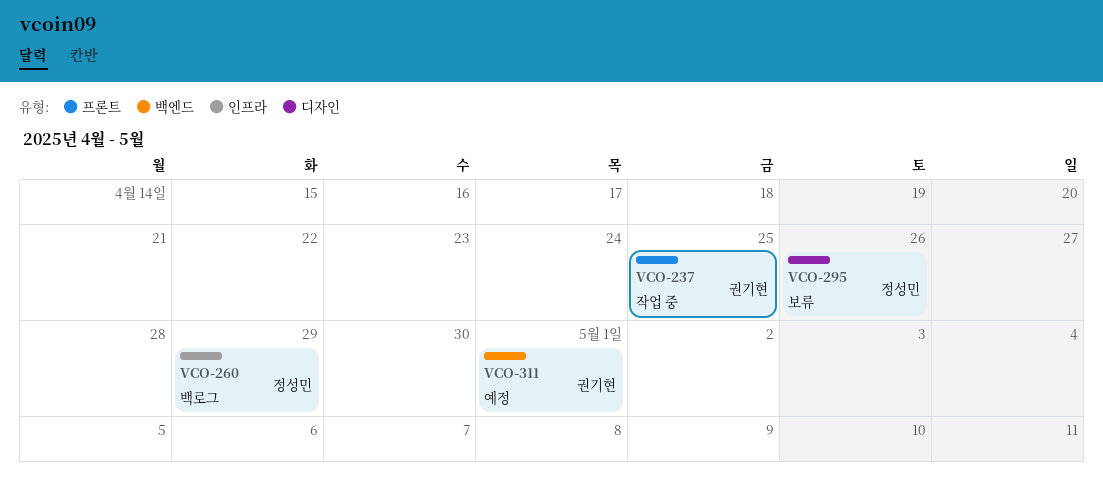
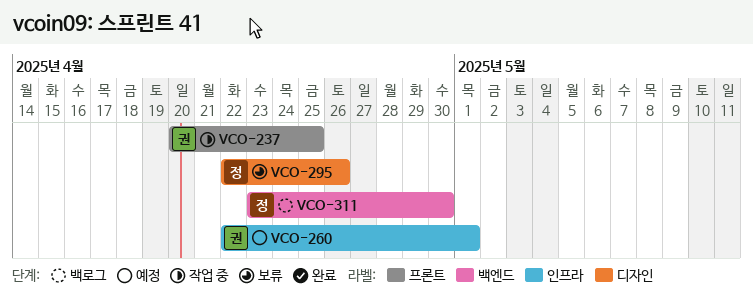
VCO-260, status: 백로그 -> 예정
VCO-260, owner: 정성민 -> 권기현
VCO-260, due: Apr 29 -> May 1
VCO-311, status: 예정 -> 백로그
VCO-311, owner: 권기현 -> 정성민
VCO-311, due: May 1 -> Apr 30

